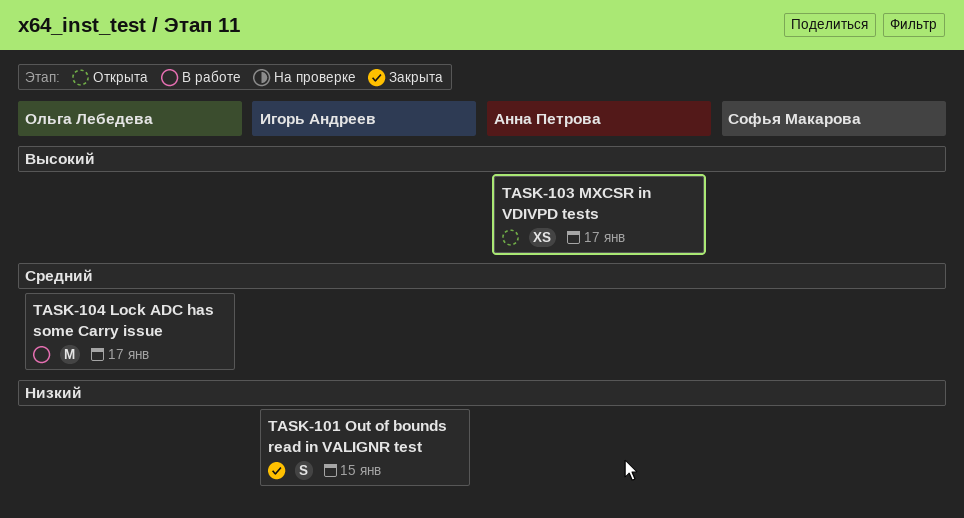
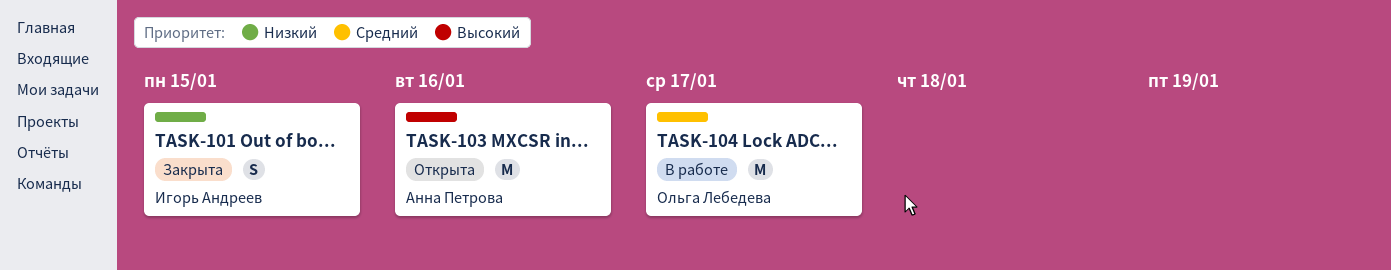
TASK-103, estimate: XS -> M
TASK-103, due: Jan 17 -> Jan 16

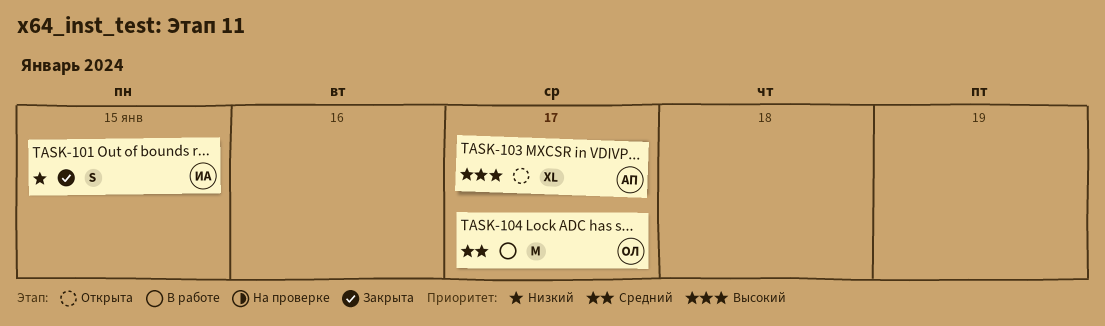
TASK-103, estimate: M -> XL
TASK-103, due: Jan 16 -> Jan 17

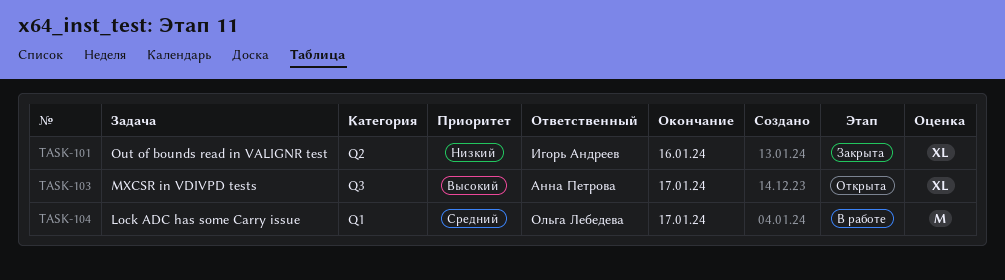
TASK-101, estimate: S -> XL
TASK-101, due: Jan 15 -> Jan 16

